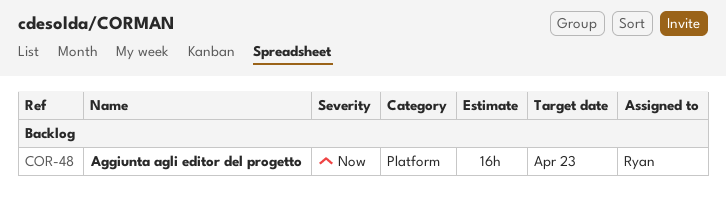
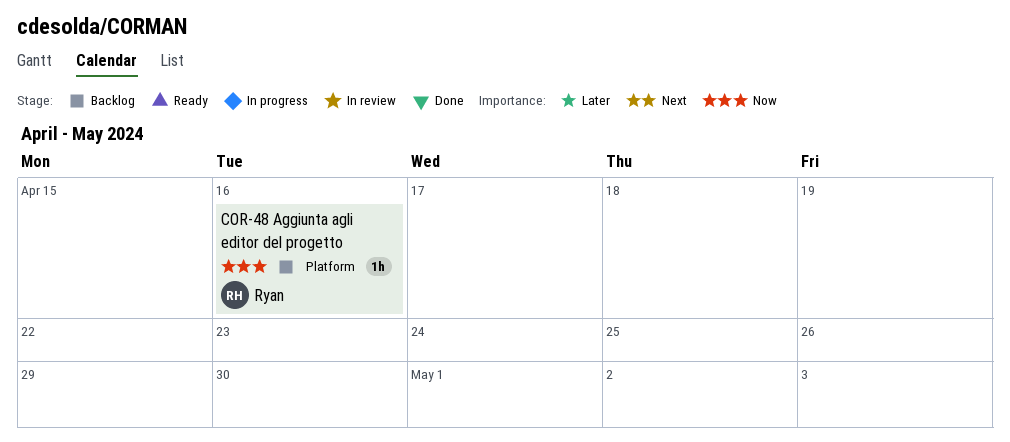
COR-48, estimate: 16h -> 1h
COR-48, due: Apr 23 -> Apr 16

